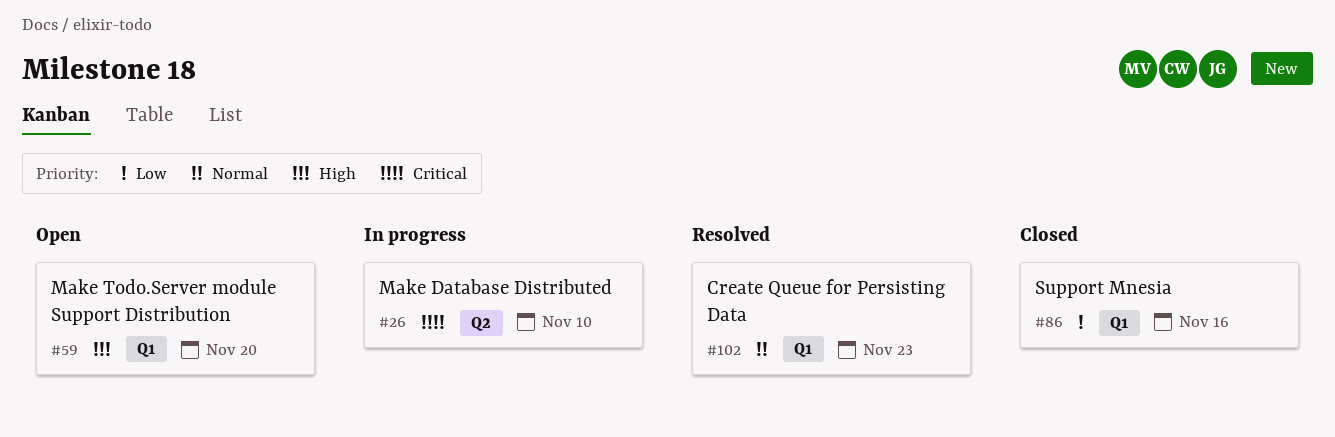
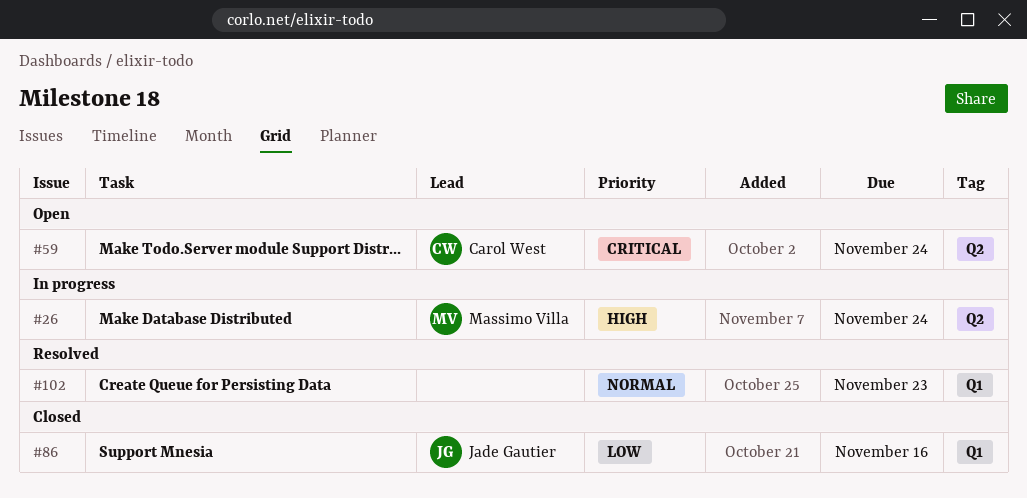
#26, priority: Critical -> High
#26, due: Nov 10 -> Nov 24
#59, priority: High -> Critical
#59, label: Q1 -> Q2
#59, due: Nov 20 -> Nov 24

